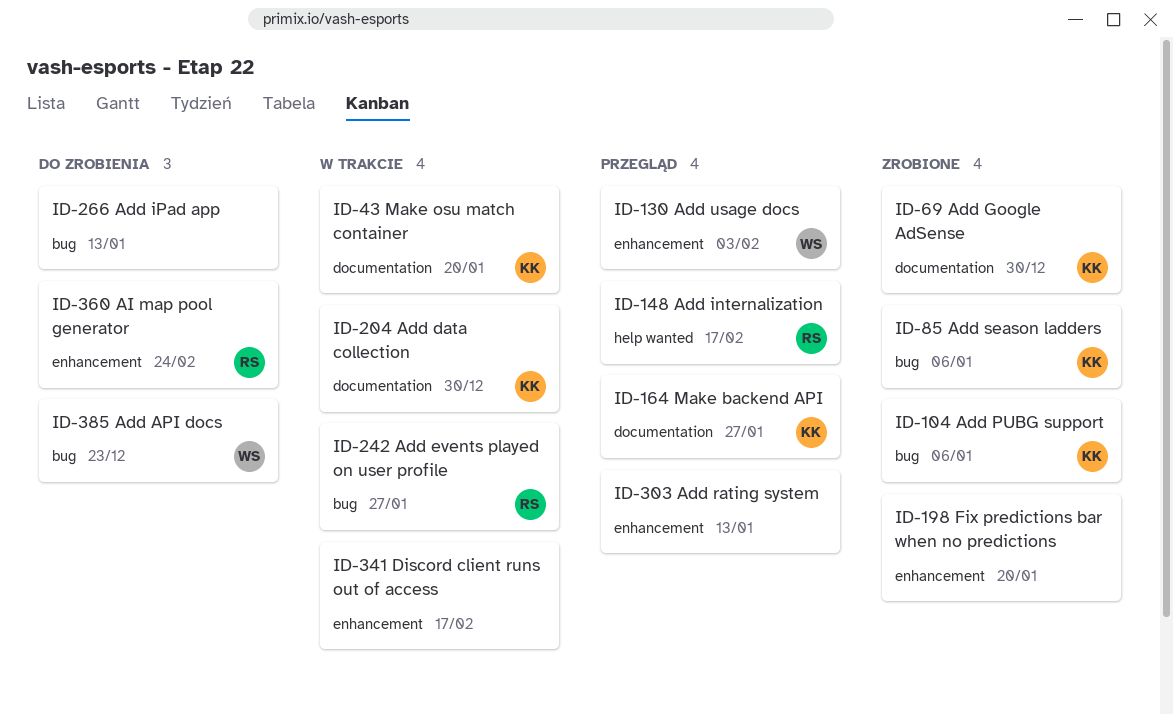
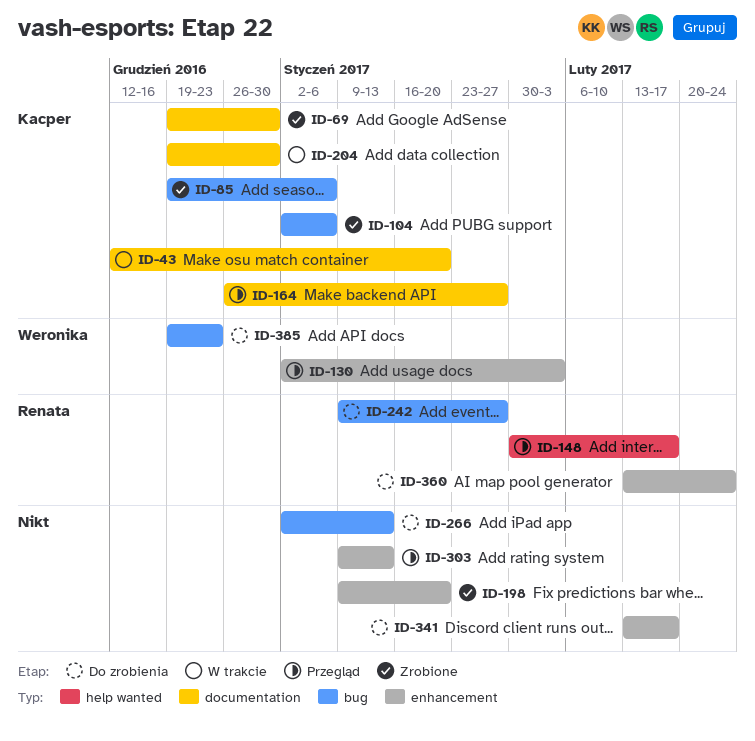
ID-242, status: W trakcie -> Do zrobienia
ID-341, status: W trakcie -> Do zrobienia

